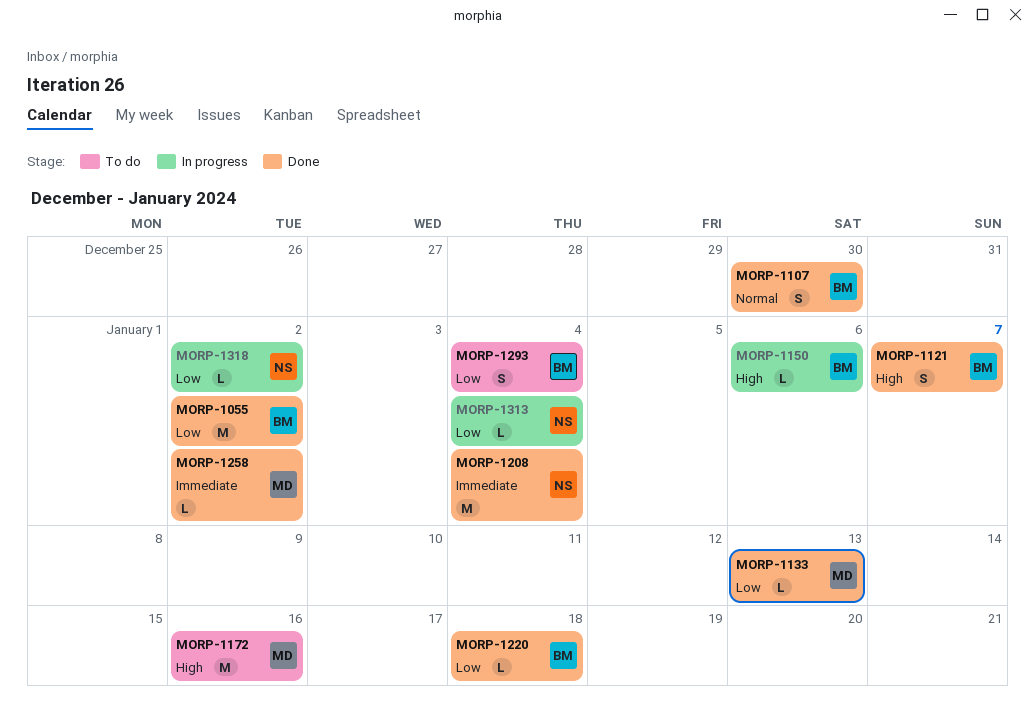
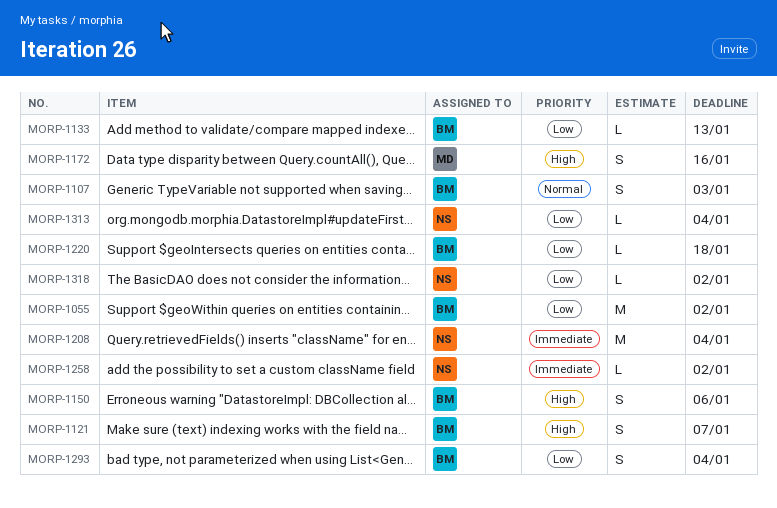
MORP-1107, due: Dec 30 -> Jan 3
MORP-1133, owner: MD -> BM
MORP-1150, estimate: L -> S
MORP-1172, estimate: M -> S
MORP-1258, owner: MD -> NS

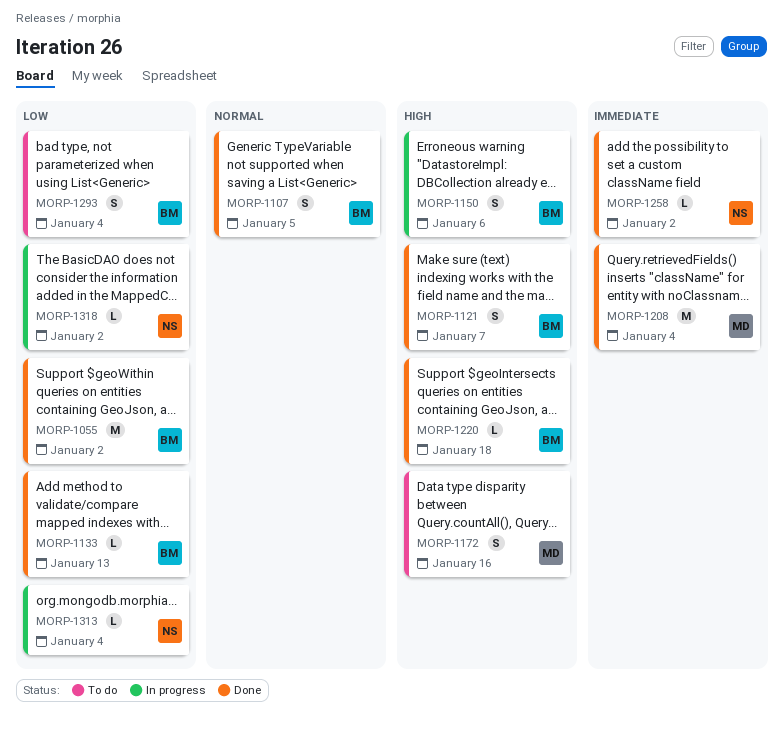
MORP-1107, due: Jan 3 -> Jan 5
MORP-1208, owner: NS -> MD
MORP-1220, priority: Low -> High

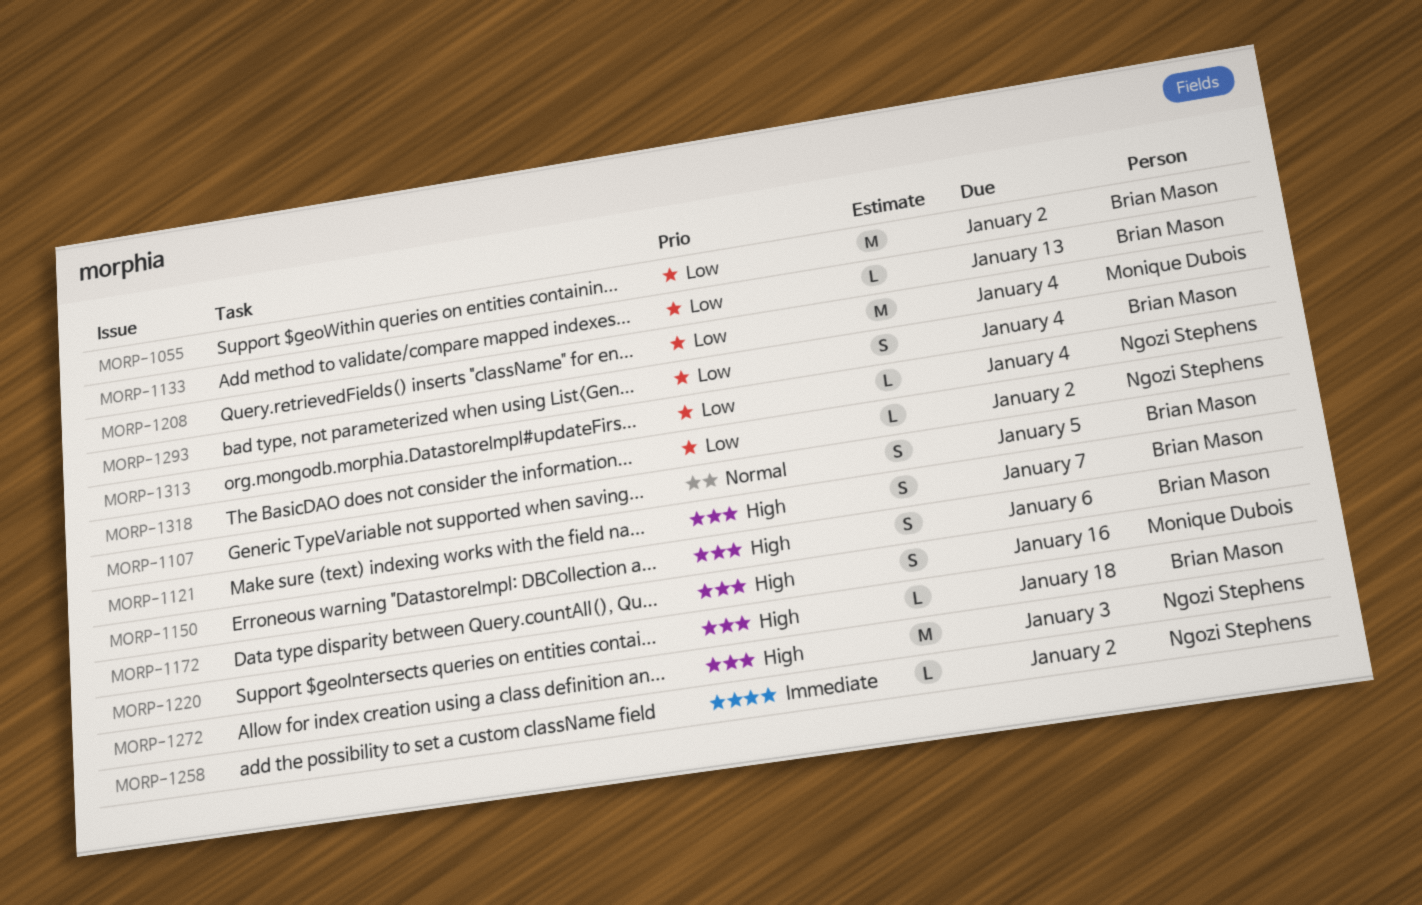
MORP-1208, priority: Immediate -> Low
MORP-1272: none -> present

